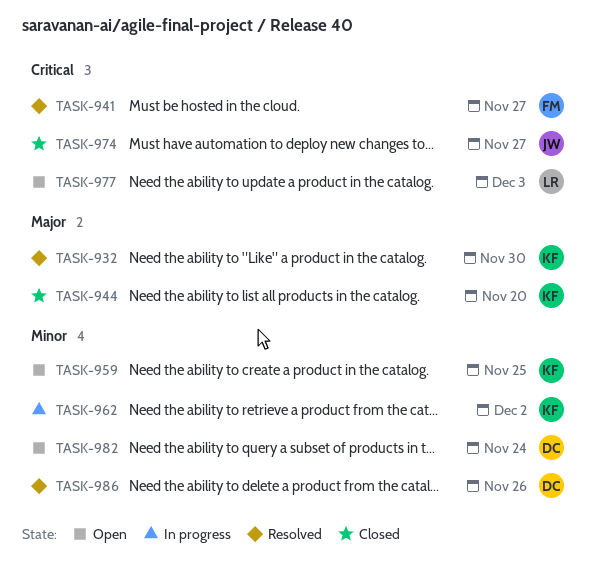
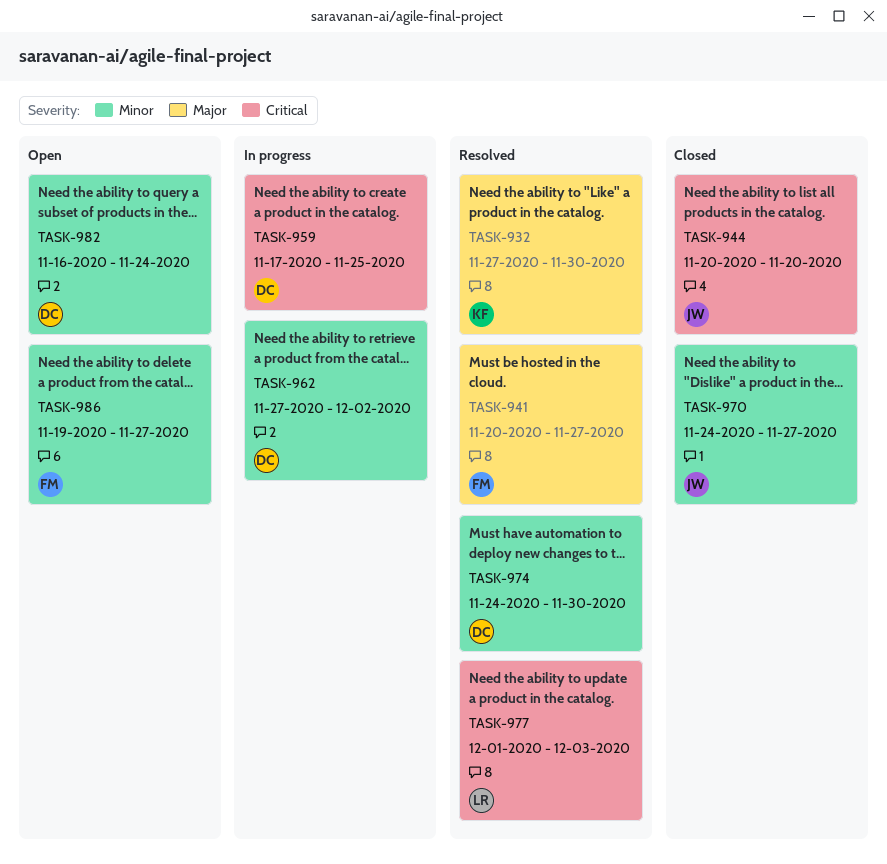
TASK-941, priority: Critical -> Major
TASK-944, owner: KF -> JW
TASK-944, priority: Major -> Critical
TASK-959, status: Open -> In progress
TASK-959, owner: KF -> DC
TASK-959, priority: Minor -> Critical
TASK-962, owner: KF -> DC
TASK-970: none -> present
TASK-974, status: Closed -> Resolved
TASK-974, owner: JW -> DC
TASK-974, priority: Critical -> Minor
TASK-974, due: Nov 27 -> Nov 30
TASK-977, status: Open -> Resolved
TASK-986, status: Resolved -> Open
TASK-986, owner: DC -> FM
TASK-986, due: Nov 26 -> Nov 27

